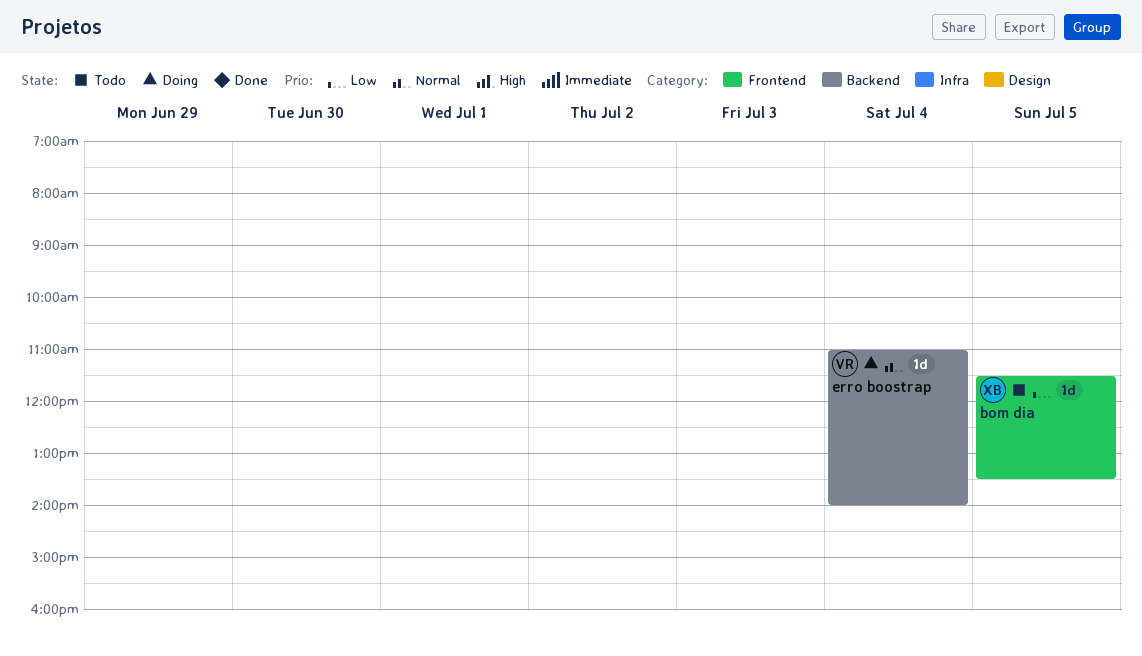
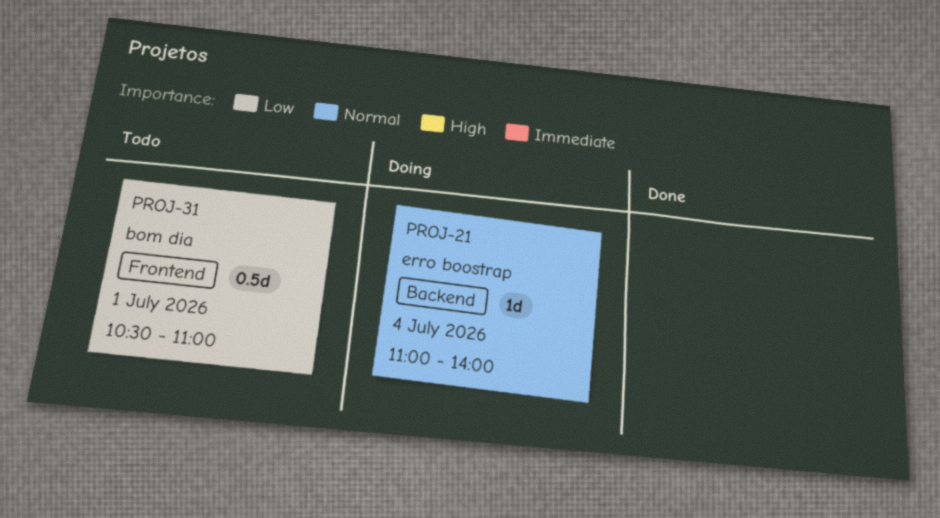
bom dia, estimate: 1d -> 0.5d
bom dia, day: Jul 5 -> Jul 1
bom dia, begins: 11:30 -> 10:30
bom dia, ends: 13:30 -> 11:00

